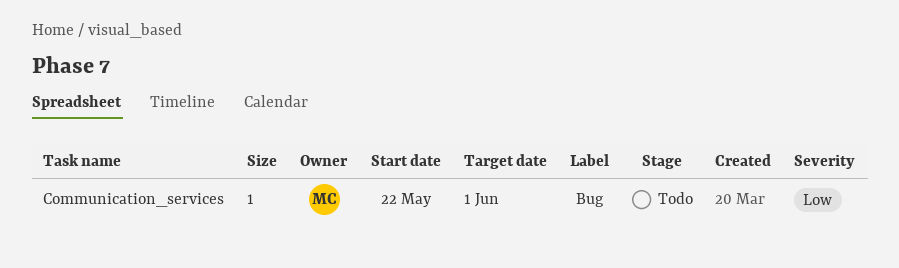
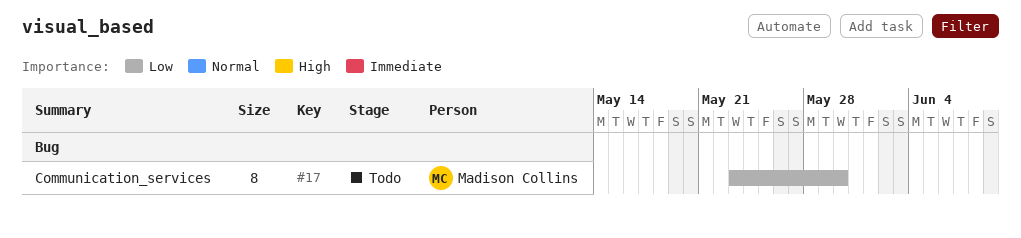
Communication_services, estimate: 1 -> 8
Communication_services, start: May 22 -> May 23
Communication_services, due: Jun 1 -> May 30

